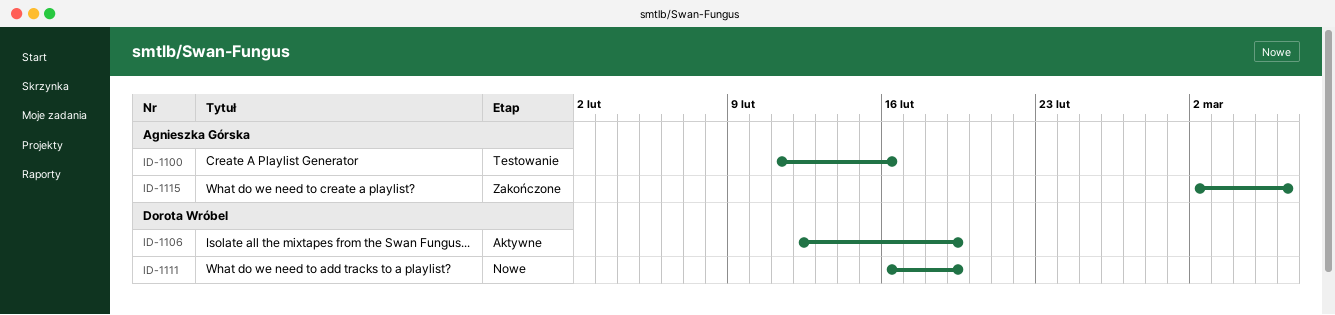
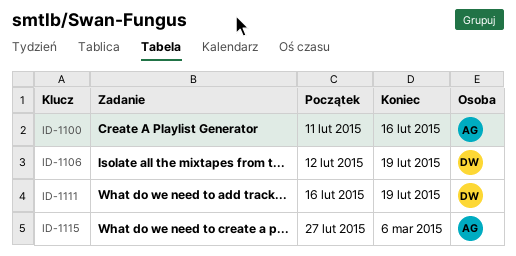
ID-1115, start: Mar 2 -> Feb 27

